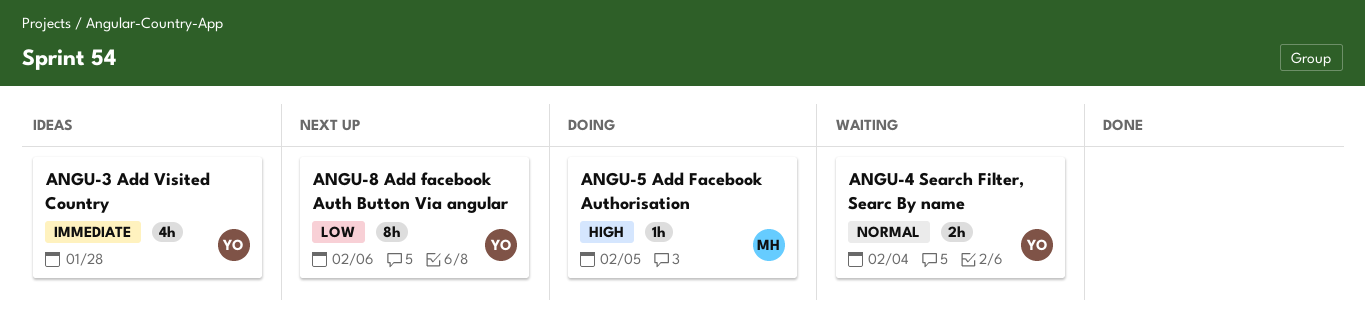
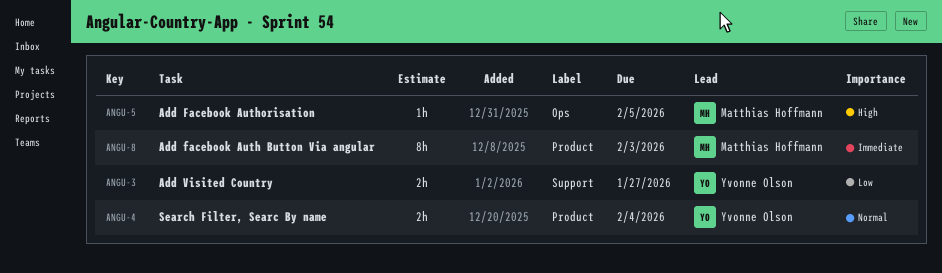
ANGU-3, priority: Immediate -> Low
ANGU-3, estimate: 4h -> 2h
ANGU-3, due: Jan 28 -> Jan 27
ANGU-8, owner: Yvonne Olson -> Matthias Hoffmann
ANGU-8, priority: Low -> Immediate
ANGU-8, due: Feb 6 -> Feb 3

